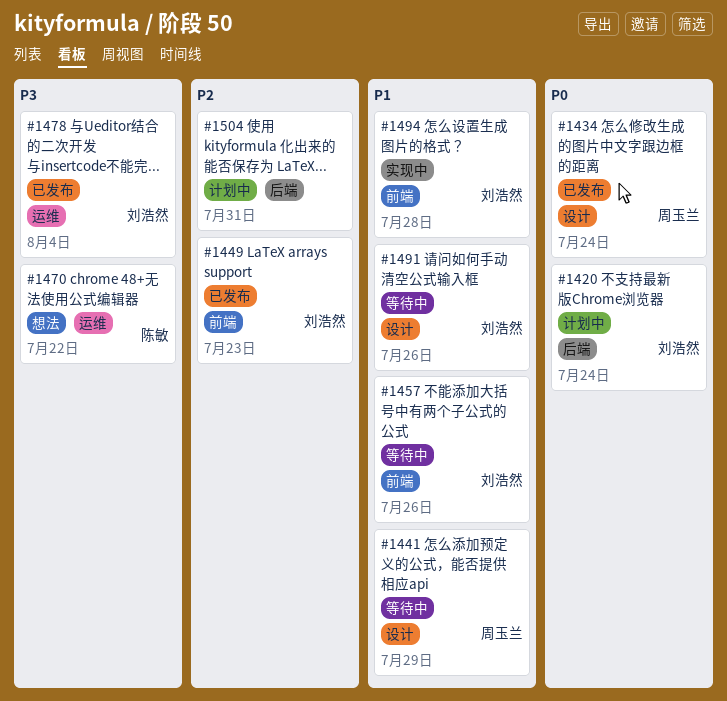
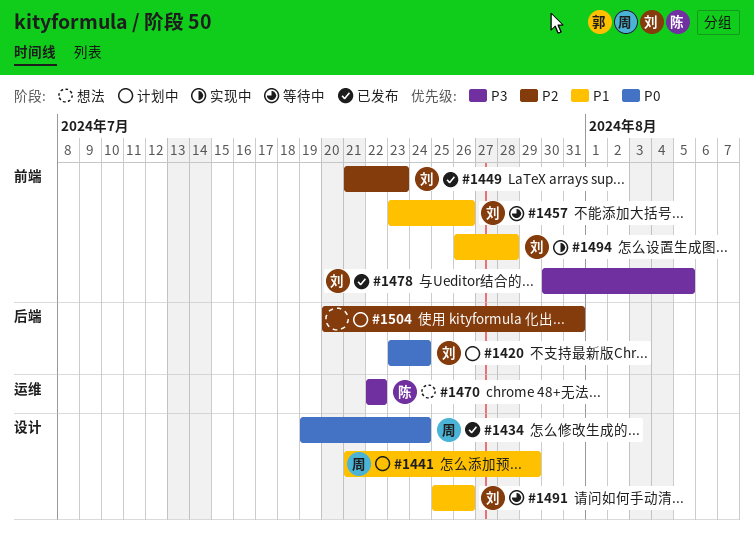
#1441, status: 等待中 -> 计划中
#1478, label: 运维 -> 前端
#1478, due: Aug 4 -> Aug 5

